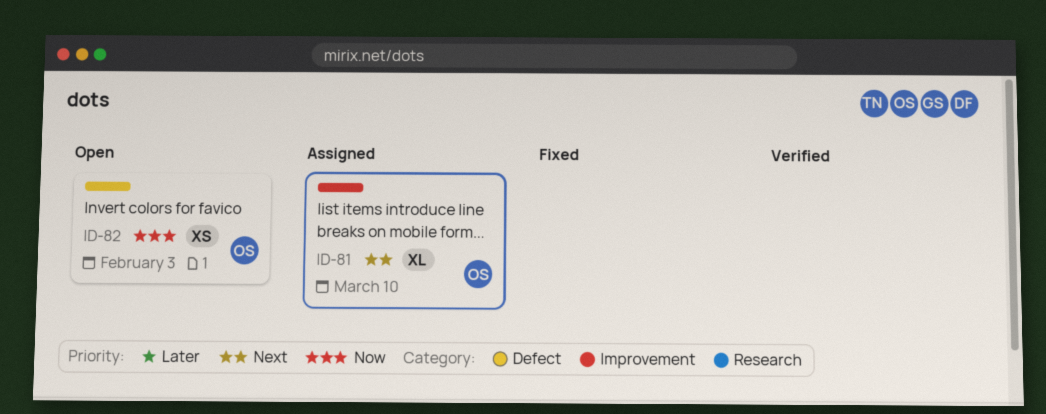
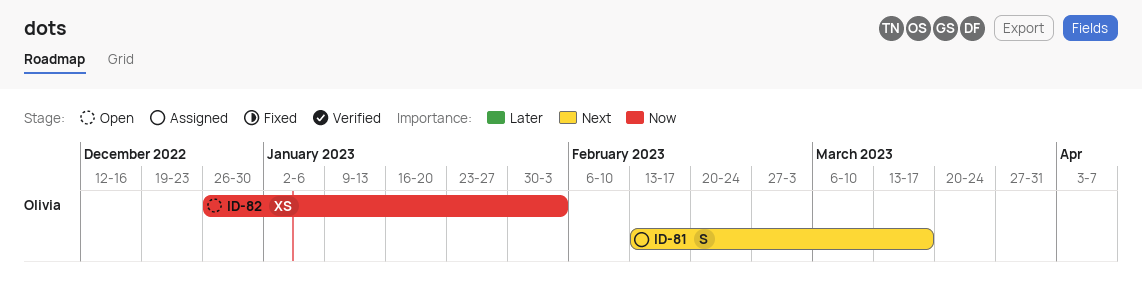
ID-81, estimate: XL -> S
ID-81, due: Mar 10 -> Mar 17

